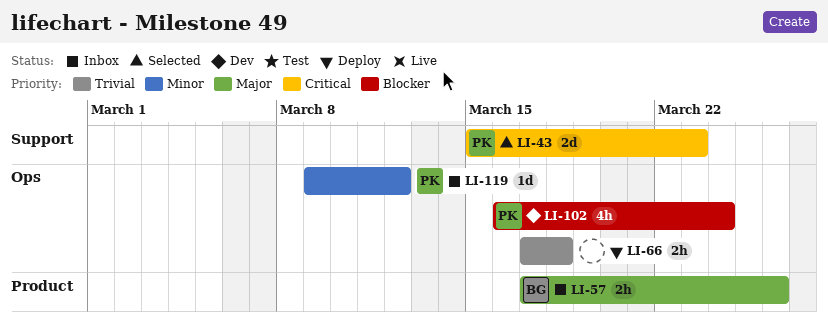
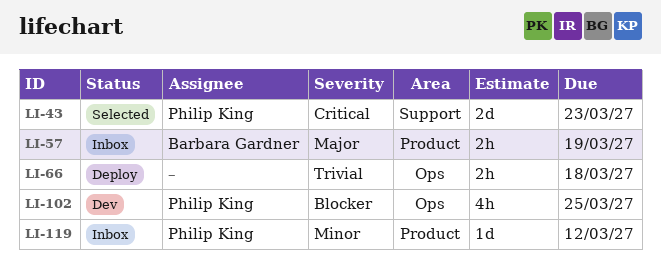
LI-57, due: Mar 26 -> Mar 19
LI-102, due: Mar 24 -> Mar 25
LI-119, label: Ops -> Product

